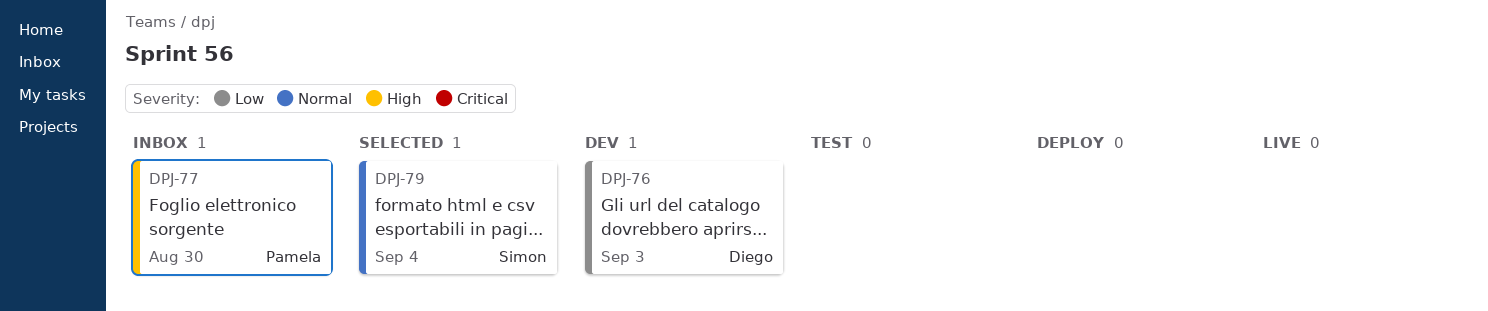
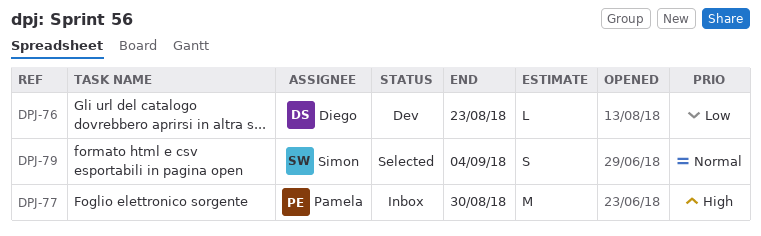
DPJ-76, due: Sep 3 -> Aug 23

